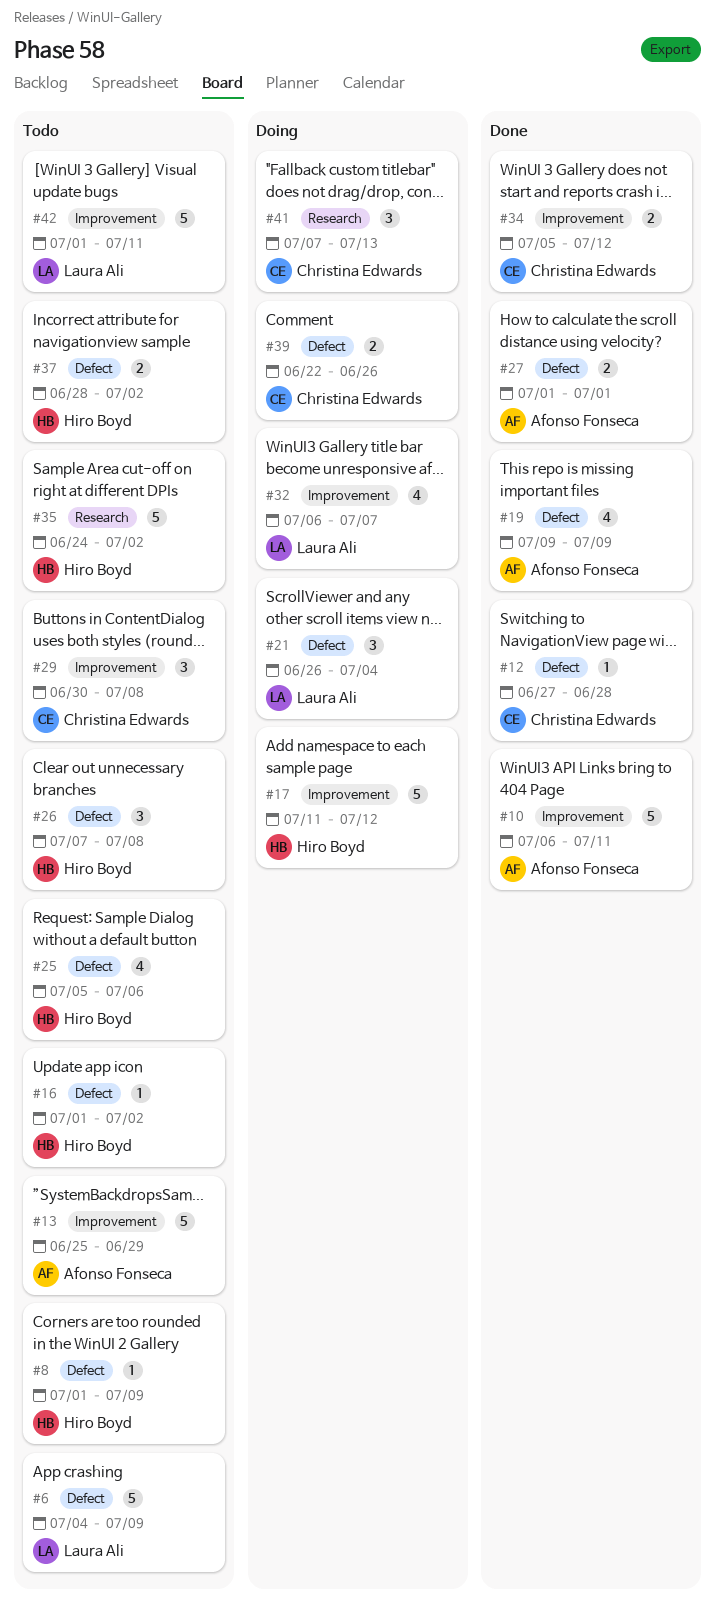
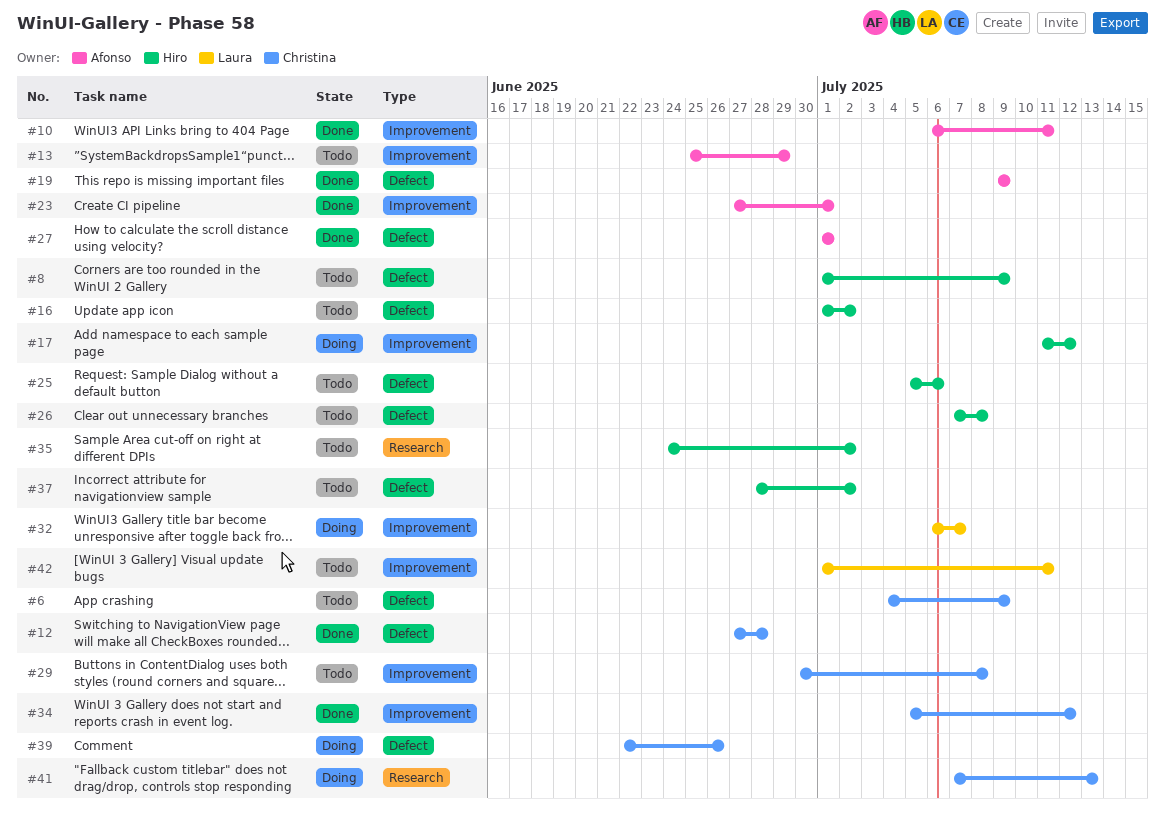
#6, owner: Laura Ali -> Christina Edwards
#21: present -> none
#23: none -> present

